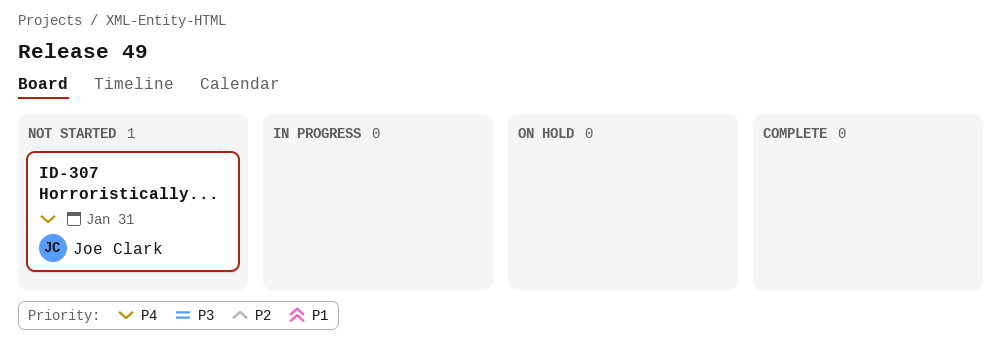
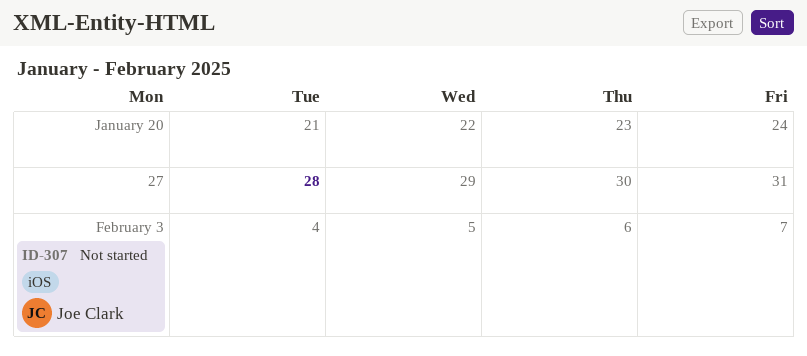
ID-307, due: Jan 31 -> Feb 3

